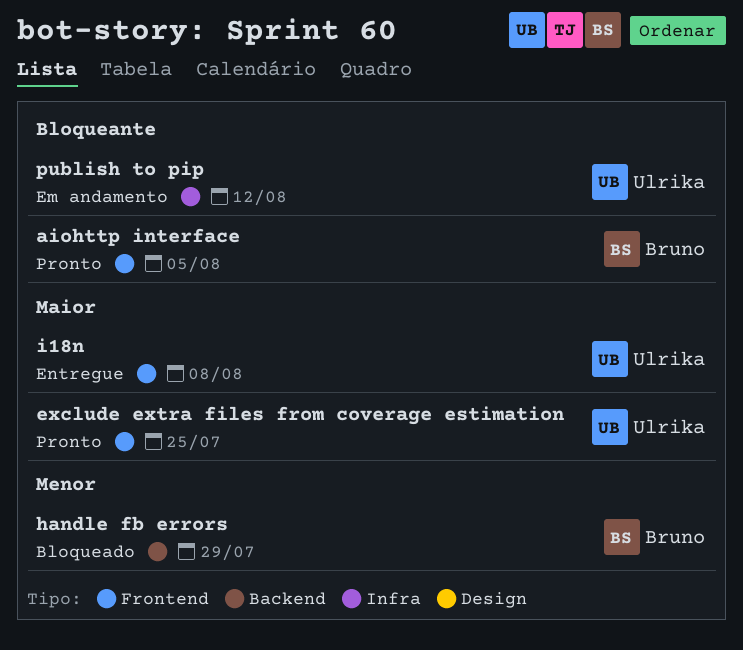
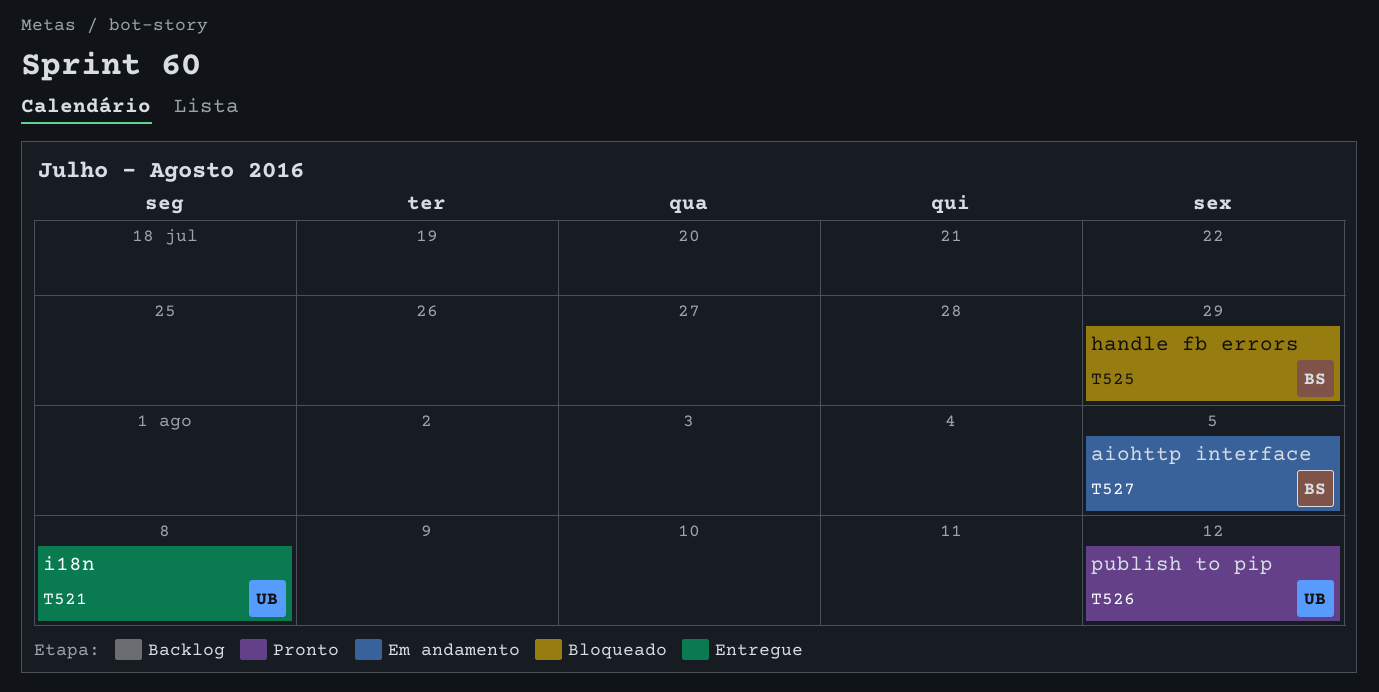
aiohttp interface, status: Pronto -> Em andamento
exclude extra files from coverage estimation: present -> none
publish to pip, status: Em andamento -> Pronto

